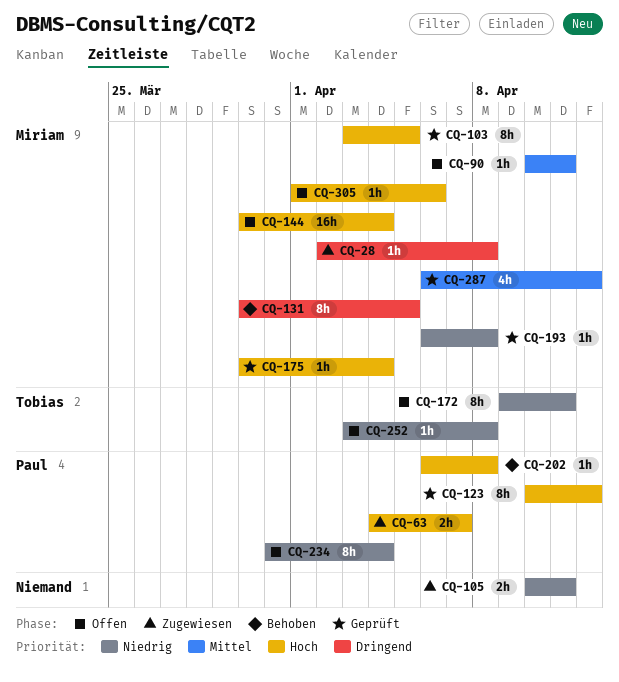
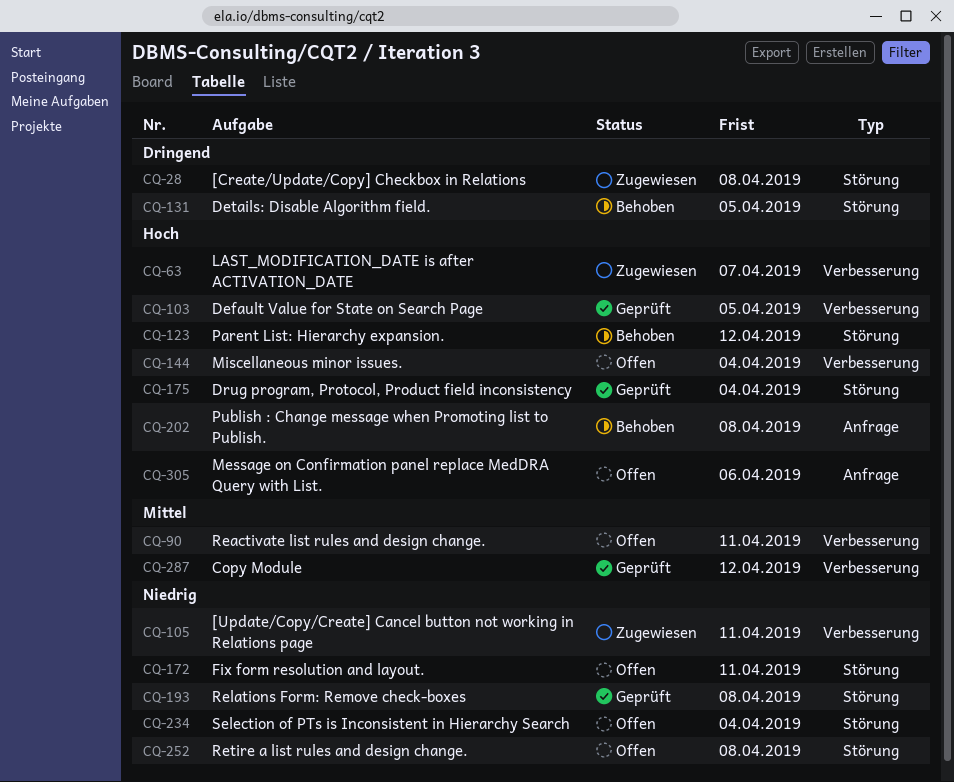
CQ-123, status: Geprüft -> Behoben

